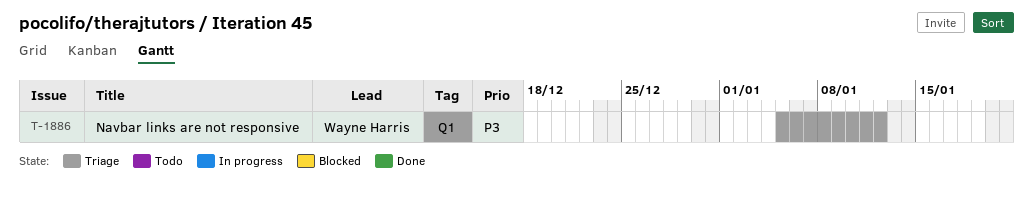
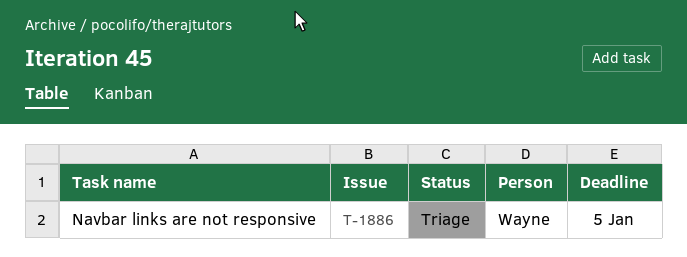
T-1886, due: Jan 12 -> Jan 5

